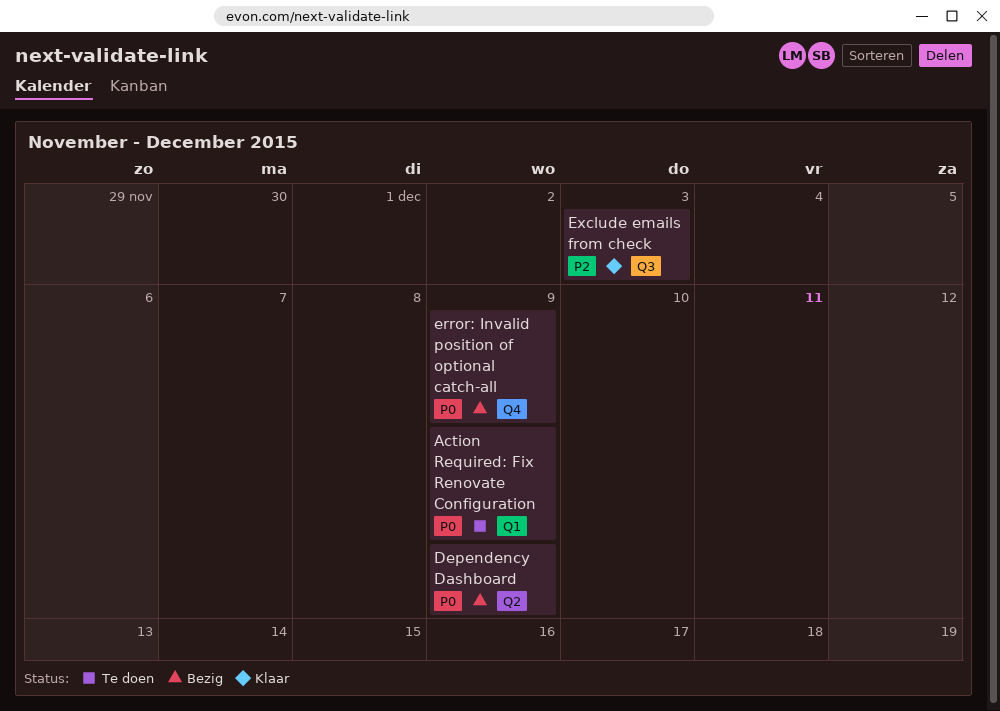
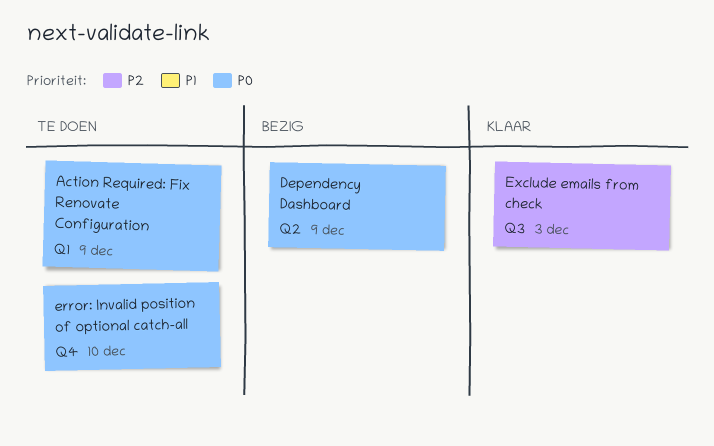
error: Invalid position of optional catch-all, status: Bezig -> Te doen
error: Invalid position of optional catch-all, due: Dec 9 -> Dec 10

